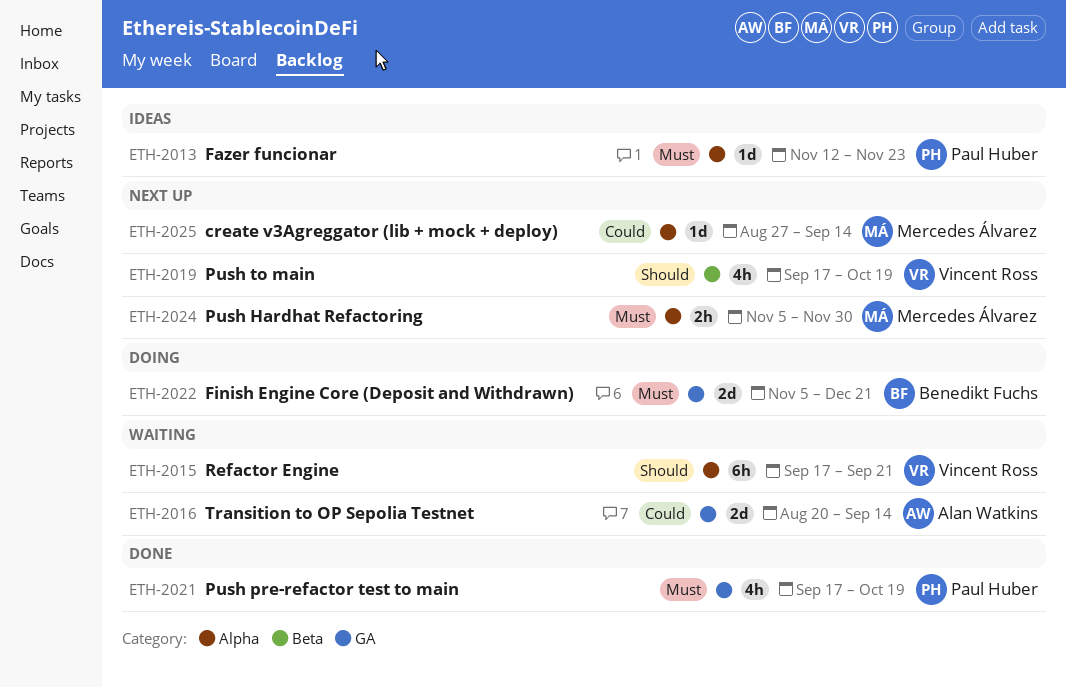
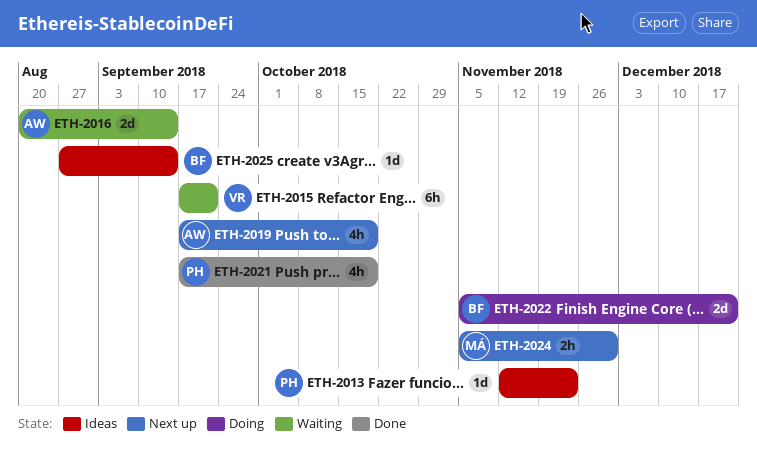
ETH-2019, owner: Vincent Ross -> Alan Watkins
ETH-2025, status: Next up -> Ideas
ETH-2025, owner: Mercedes Álvarez -> Benedikt Fuchs

